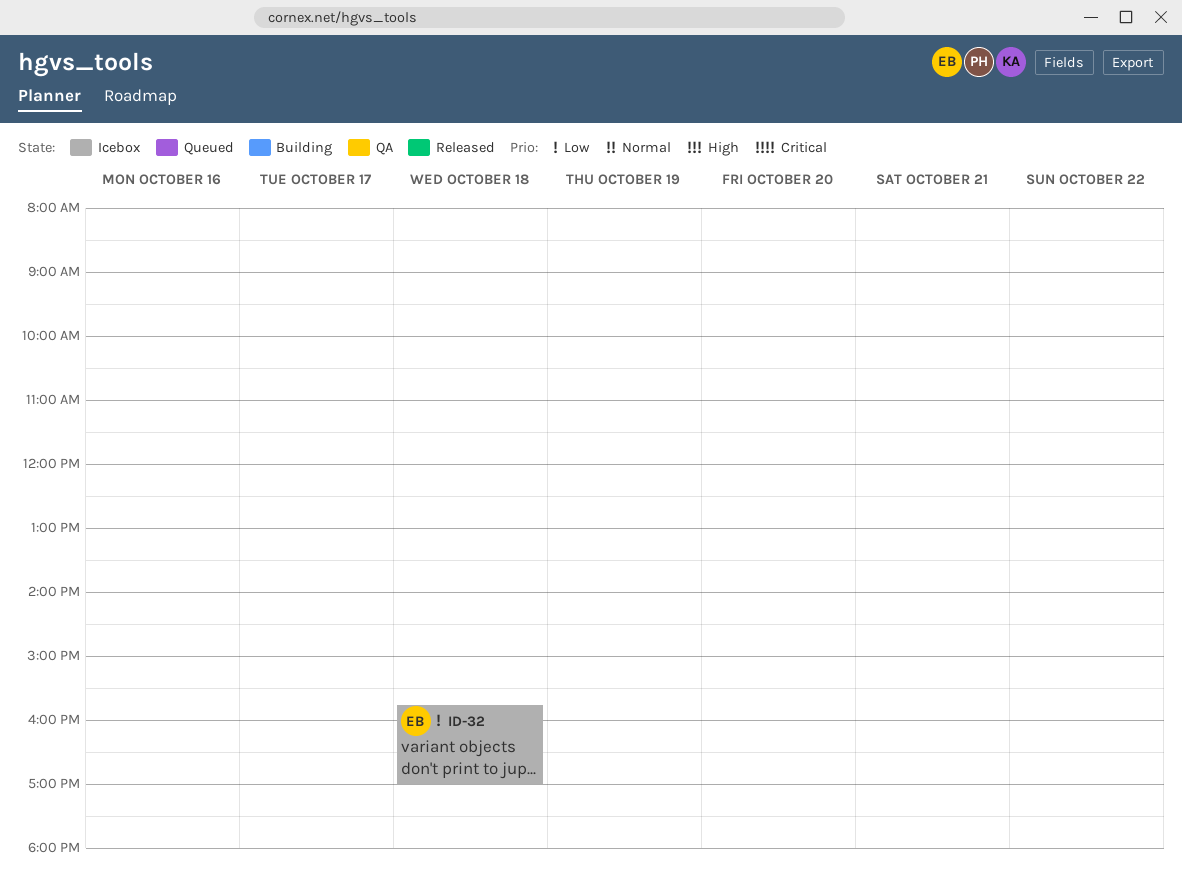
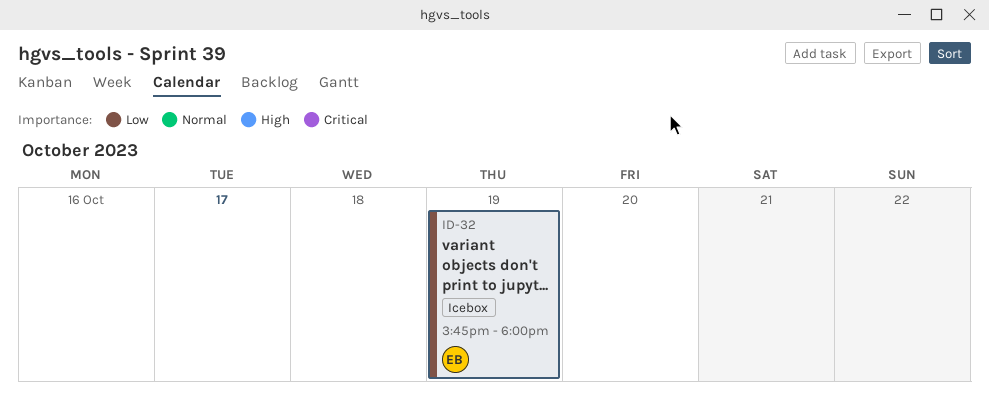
ID-32, day: Oct 18 -> Oct 19
ID-32, ends: 17:00 -> 18:00

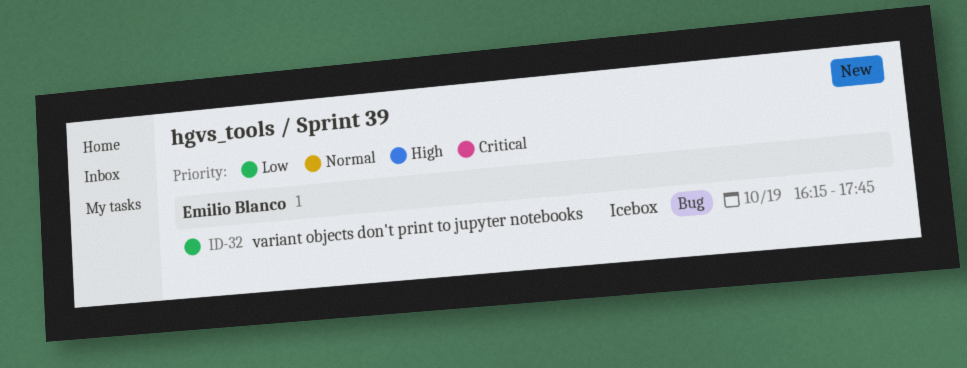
ID-32, begins: 15:45 -> 16:15
ID-32, ends: 18:00 -> 17:45

